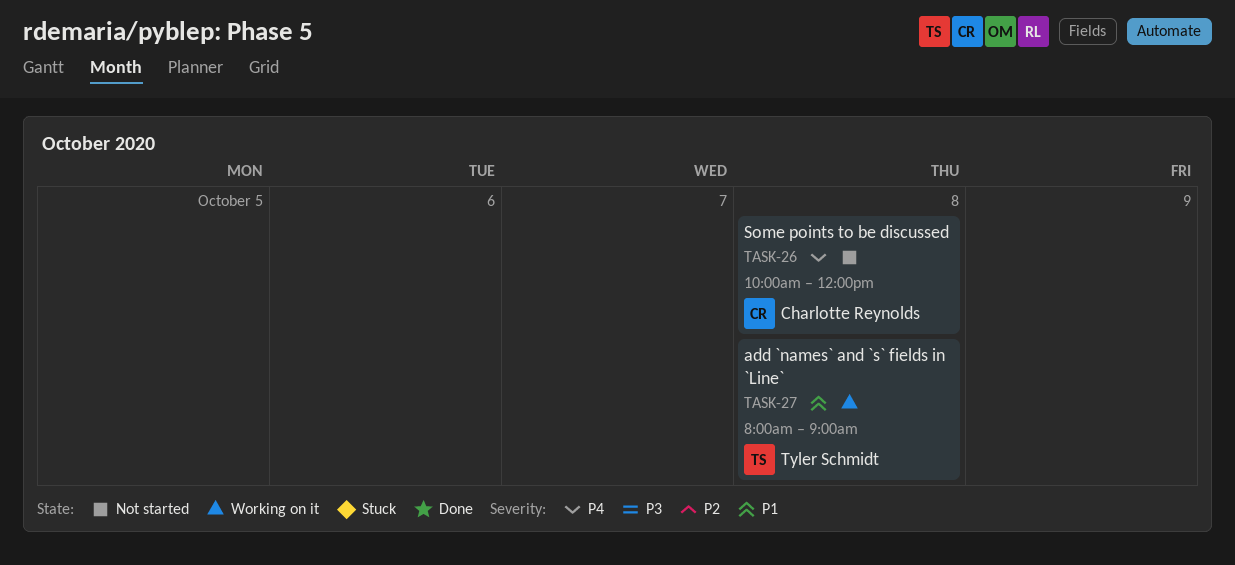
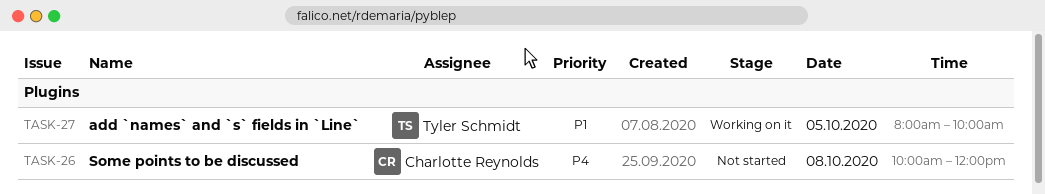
TASK-27, day: Oct 8 -> Oct 5
TASK-27, ends: 09:00 -> 10:00

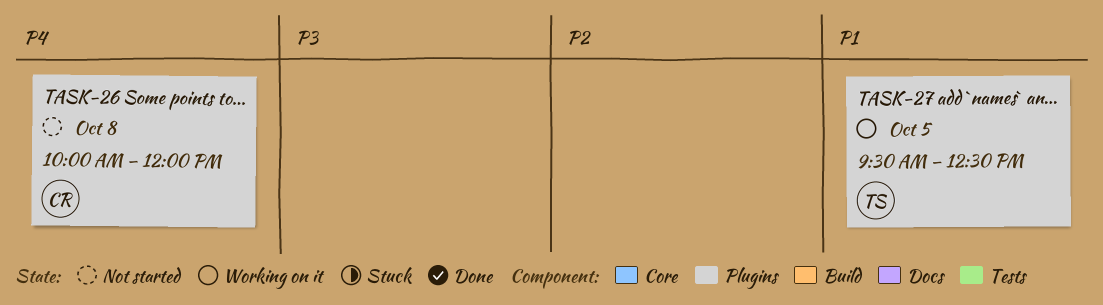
TASK-27, begins: 08:00 -> 09:30
TASK-27, ends: 10:00 -> 12:30

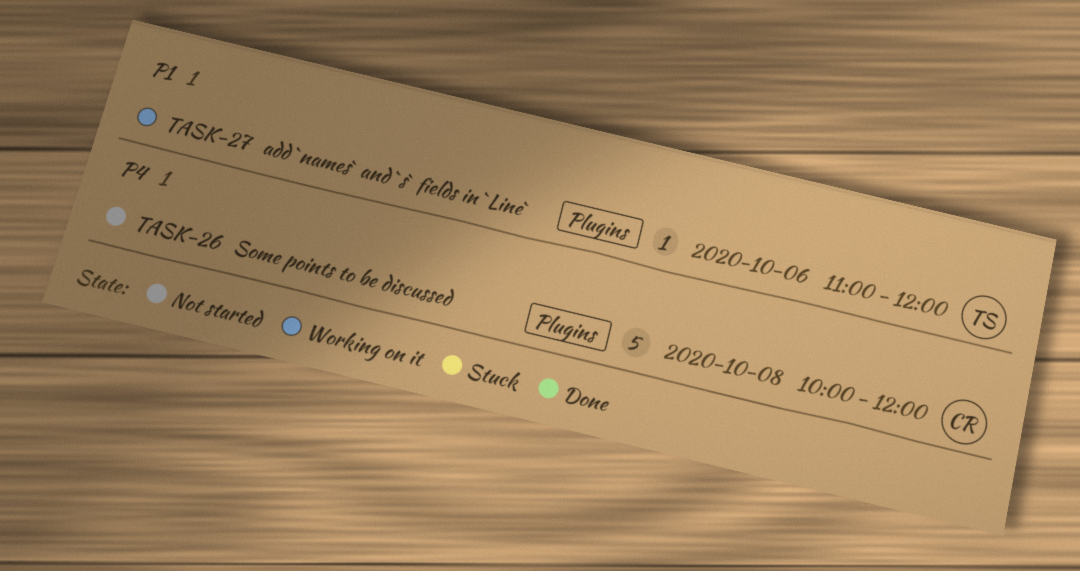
TASK-27, day: Oct 5 -> Oct 6
TASK-27, begins: 09:30 -> 11:00
TASK-27, ends: 12:30 -> 12:00

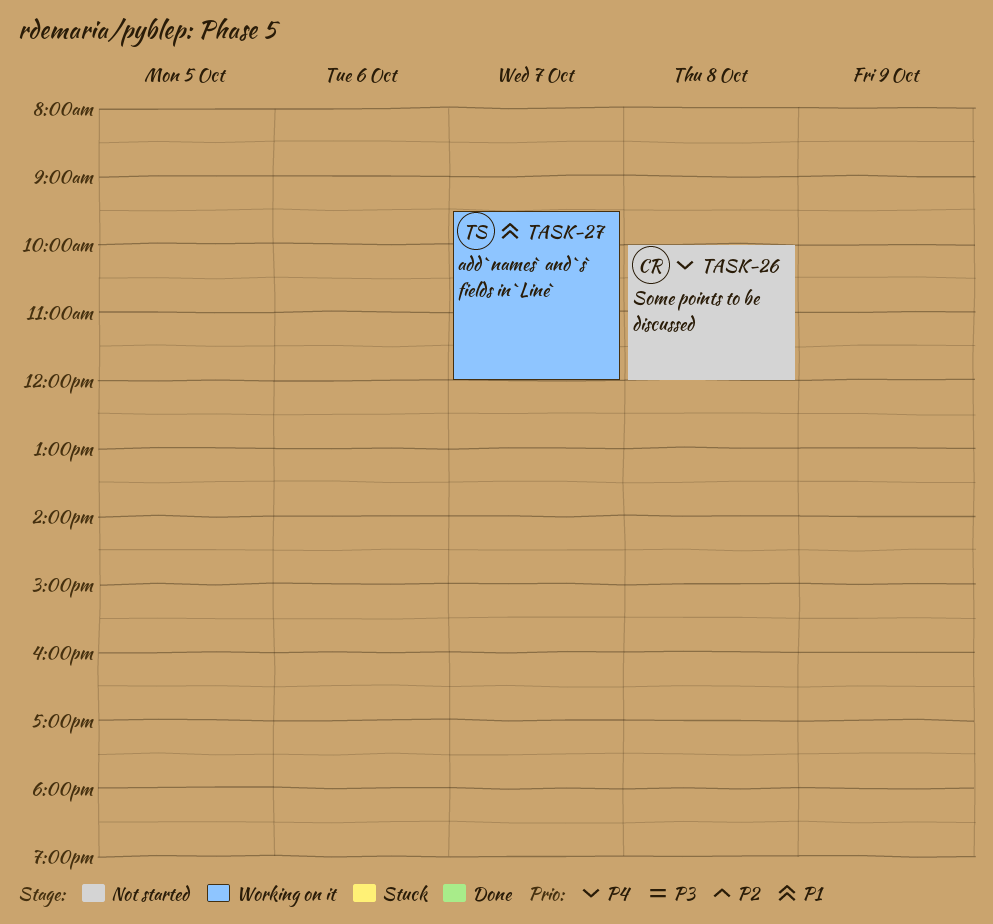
TASK-27, day: Oct 6 -> Oct 7
TASK-27, begins: 11:00 -> 09:30

